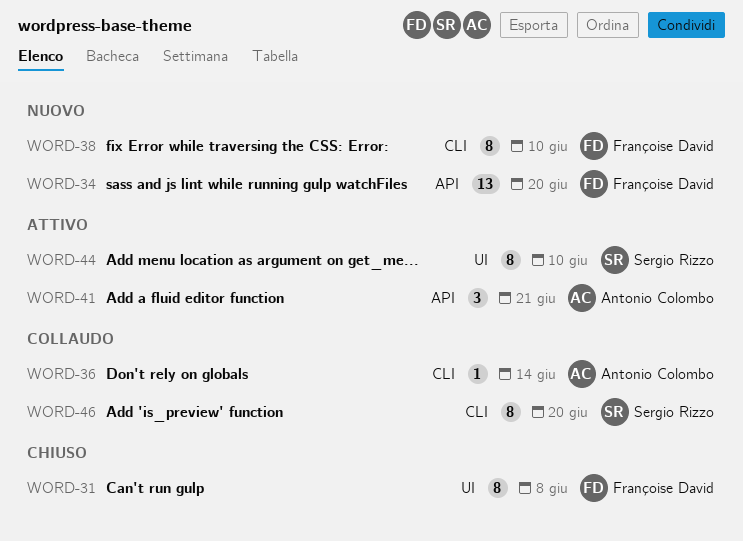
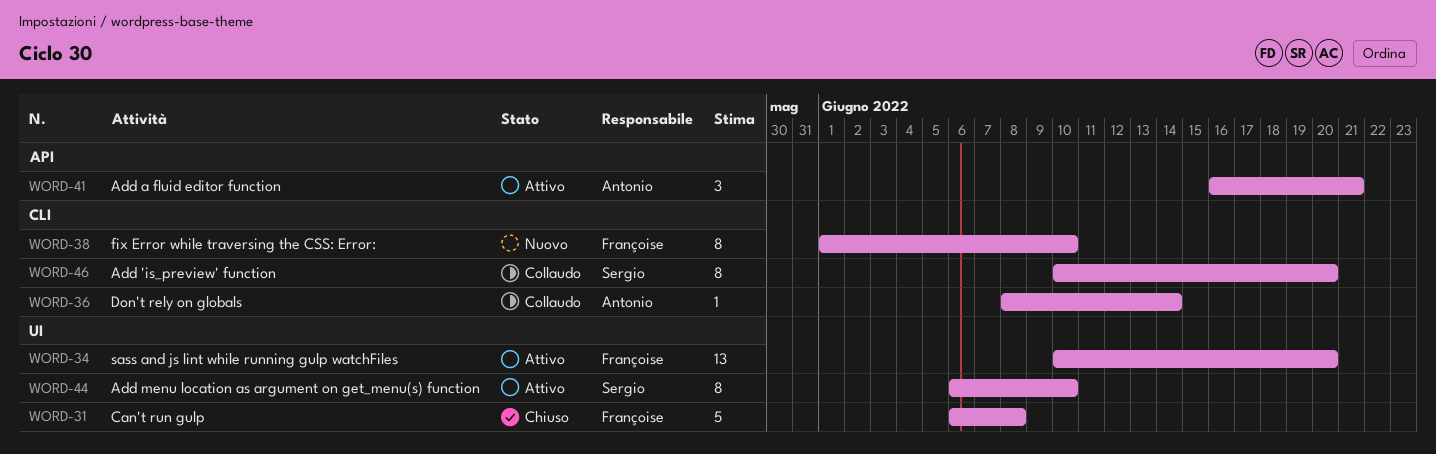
WORD-31, estimate: 8 -> 5
WORD-34, status: Nuovo -> Attivo
WORD-34, label: API -> UI

